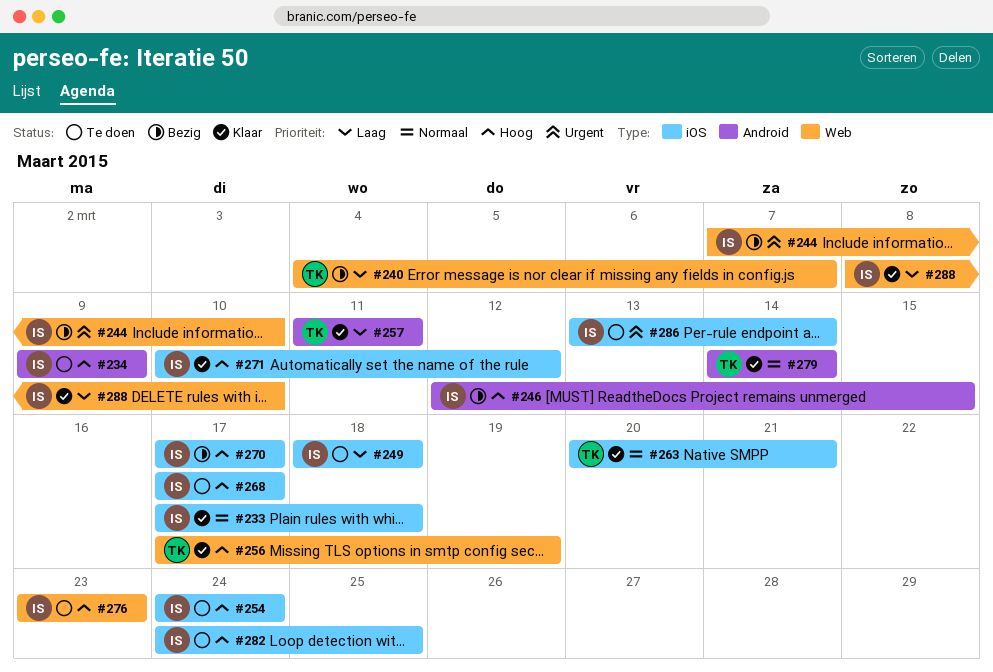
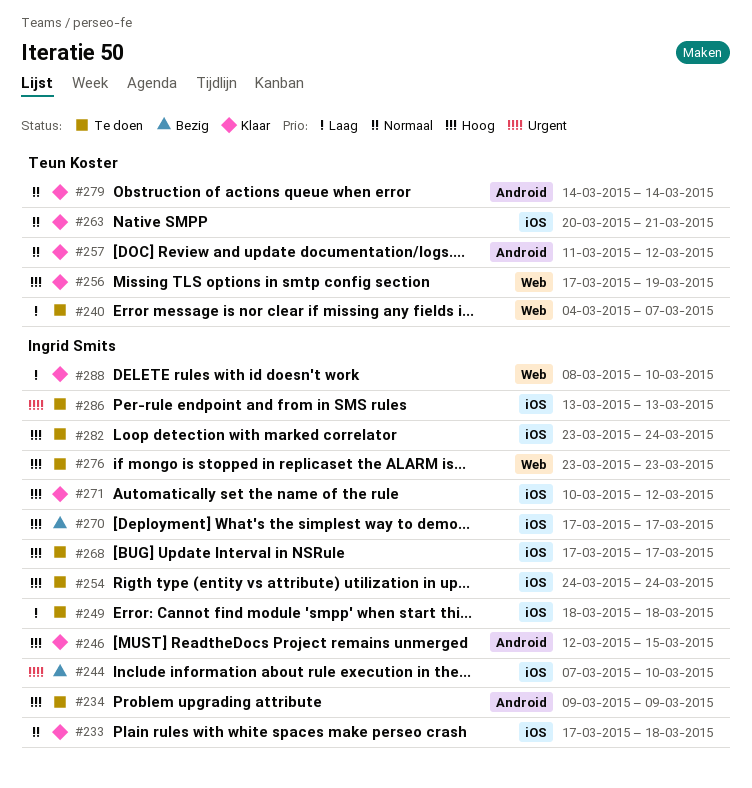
#240, status: Bezig -> Te doen
#244, label: Web -> iOS
#246, status: Bezig -> Klaar
#257, priority: Laag -> Normaal
#257, due: Mar 11 -> Mar 12
#282, start: Mar 24 -> Mar 23
#282, due: Mar 25 -> Mar 24
#286, due: Mar 14 -> Mar 13

